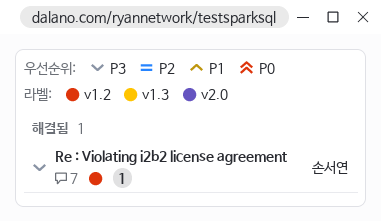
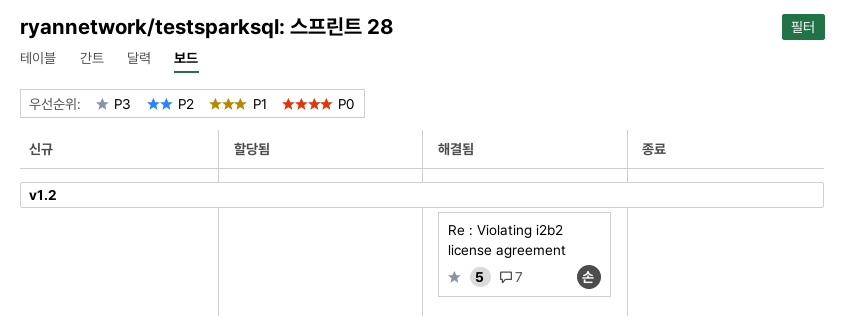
Re : Violating i2b2 license agreement, estimate: 1 -> 5

